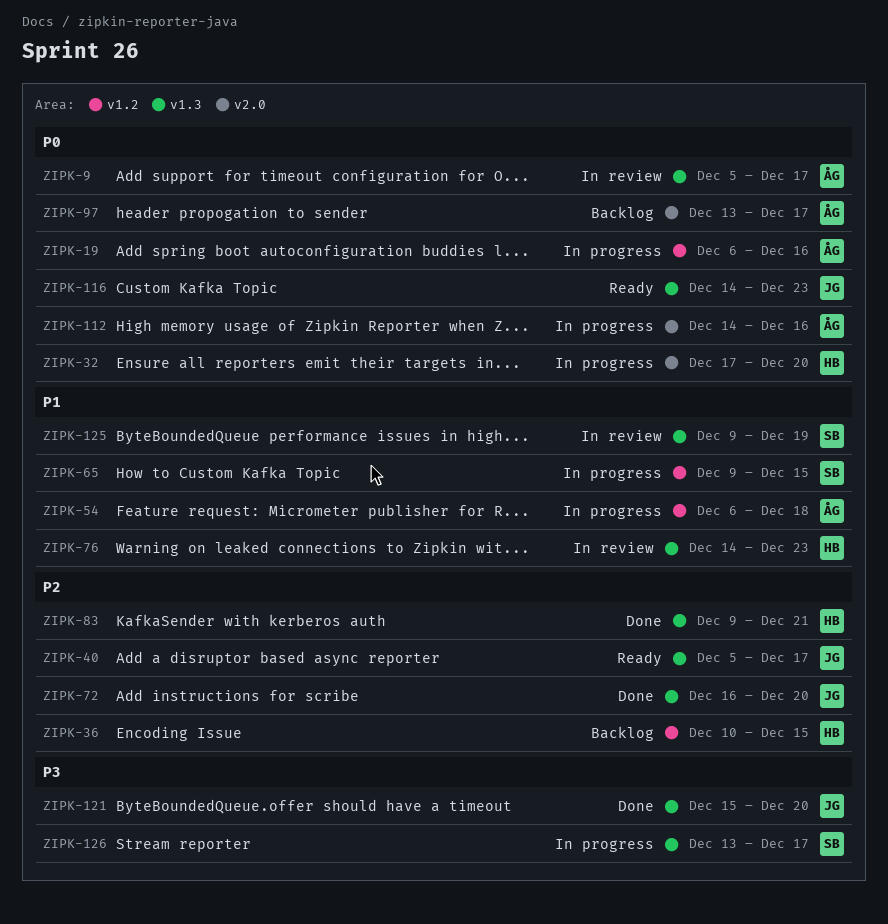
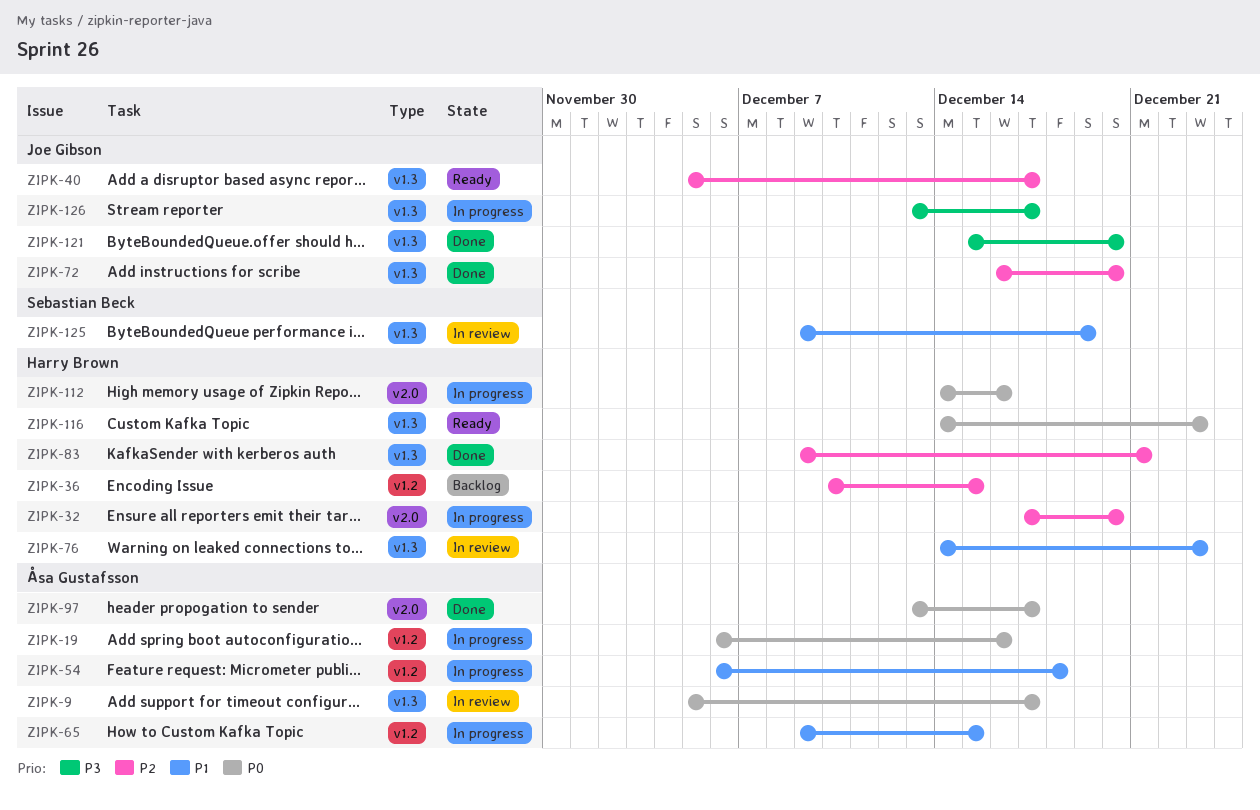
ZIPK-32, priority: P0 -> P2
ZIPK-65, owner: Sebastian Beck -> Åsa Gustafsson
ZIPK-97, status: Backlog -> Done
ZIPK-112, owner: Åsa Gustafsson -> Harry Brown
ZIPK-116, owner: Joe Gibson -> Harry Brown
ZIPK-126, owner: Sebastian Beck -> Joe Gibson

